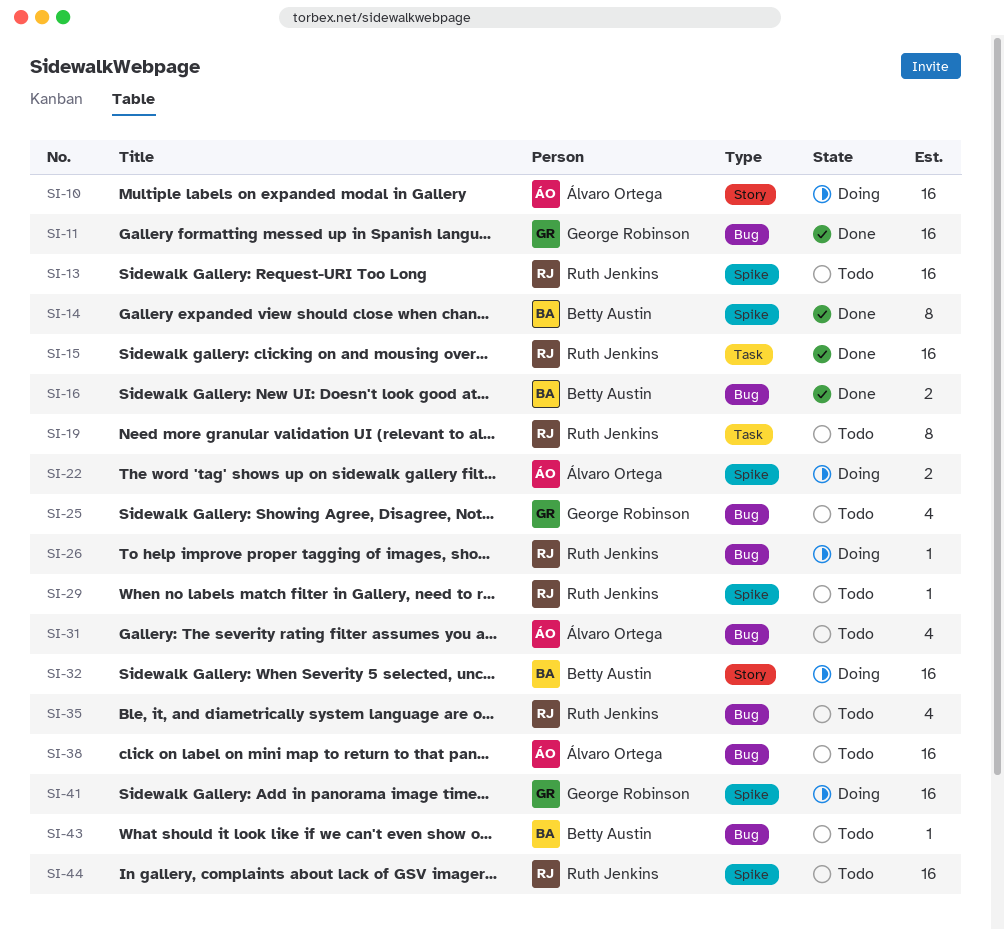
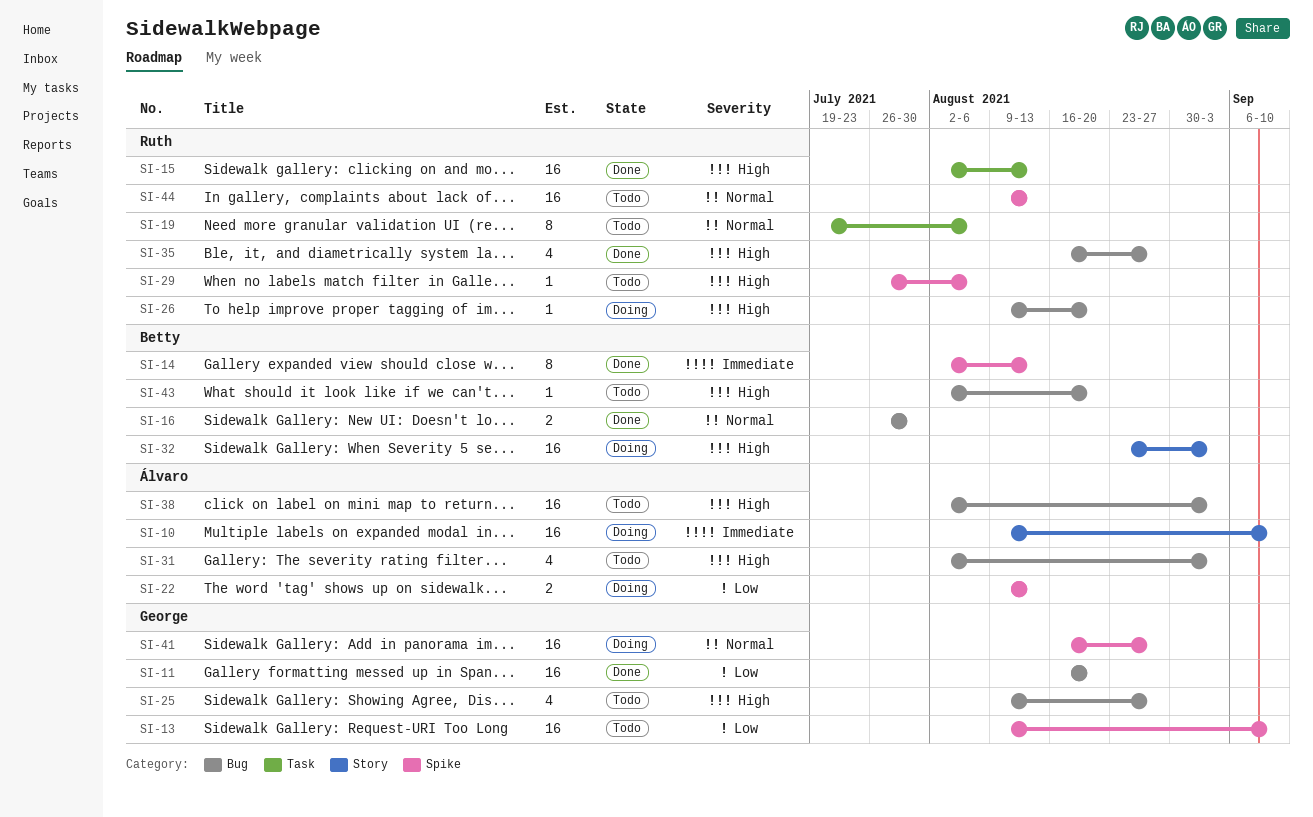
SI-13, owner: Ruth Jenkins -> George Robinson
SI-35, status: Todo -> Done

